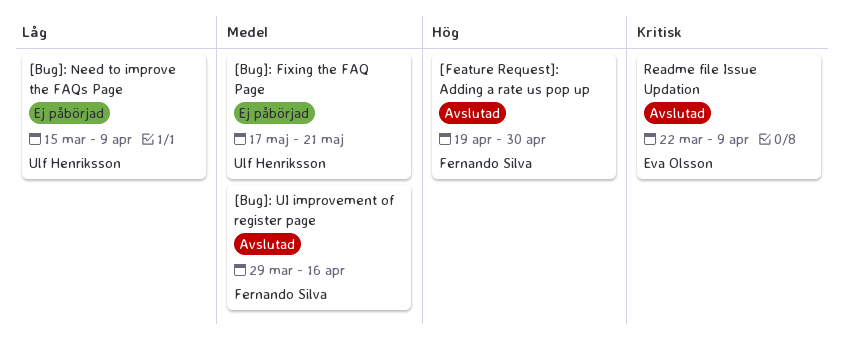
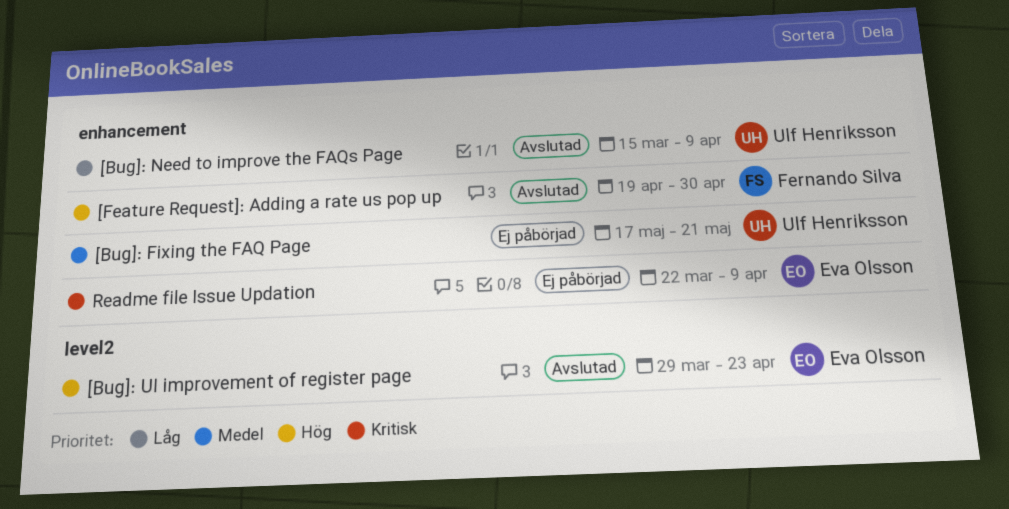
[Bug]: Need to improve the FAQs Page, status: Ej påbörjad -> Avslutad
[Bug]: UI improvement of register page, owner: Fernando Silva -> Eva Olsson
[Bug]: UI improvement of register page, priority: Medel -> Hög
[Bug]: UI improvement of register page, due: Apr 16 -> Apr 23
Readme file Issue Updation, status: Avslutad -> Ej påbörjad

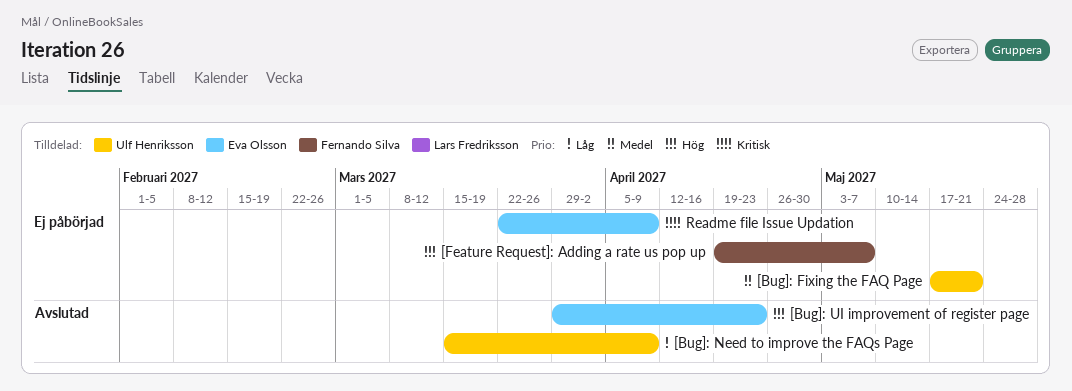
[Feature Request]: Adding a rate us pop up, status: Avslutad -> Ej påbörjad
[Feature Request]: Adding a rate us pop up, due: Apr 30 -> May 7

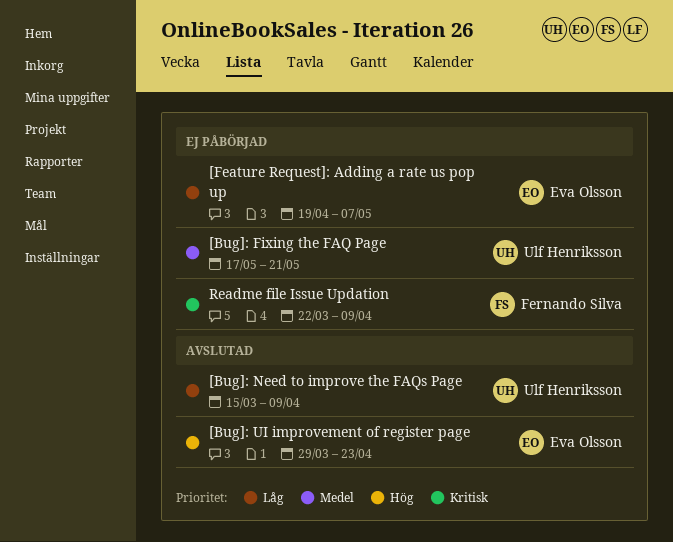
[Feature Request]: Adding a rate us pop up, owner: Fernando Silva -> Eva Olsson
[Feature Request]: Adding a rate us pop up, priority: Hög -> Låg
Readme file Issue Updation, owner: Eva Olsson -> Fernando Silva

